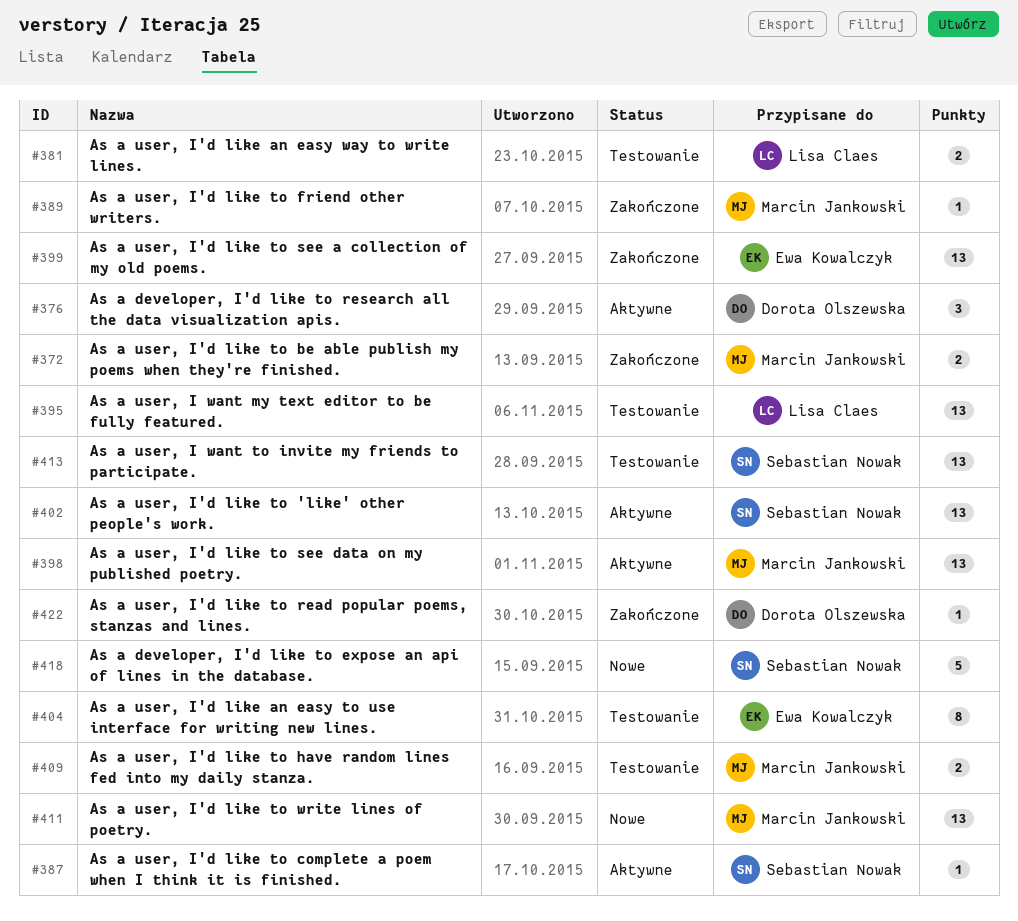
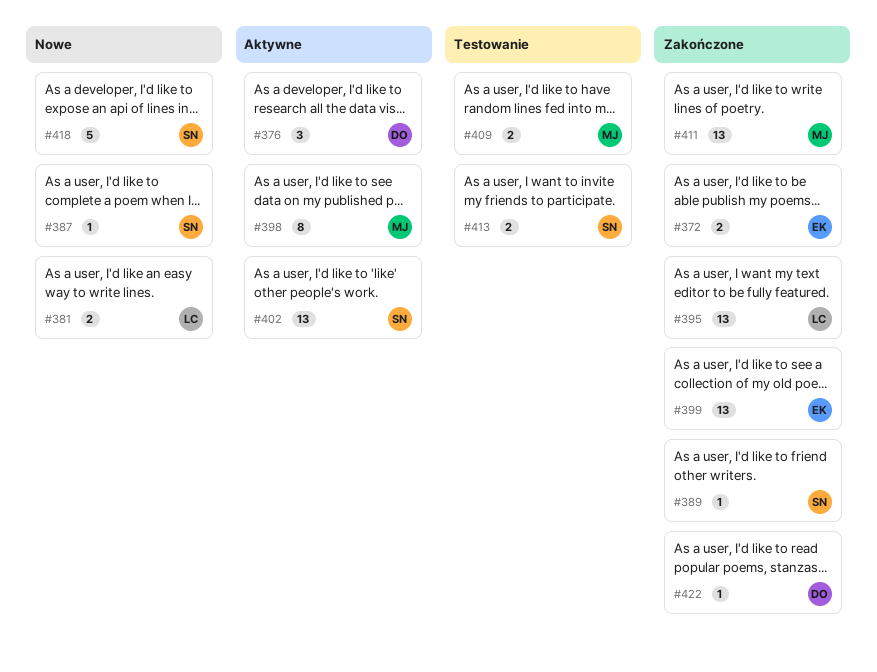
#372, owner: Marcin Jankowski -> Ewa Kowalczyk
#381, status: Testowanie -> Nowe
#387, status: Aktywne -> Nowe
#389, owner: Marcin Jankowski -> Sebastian Nowak
#395, status: Testowanie -> Zakończone
#398, estimate: 13 -> 8
#404: present -> none
#411, status: Nowe -> Zakończone
#413, estimate: 13 -> 2

